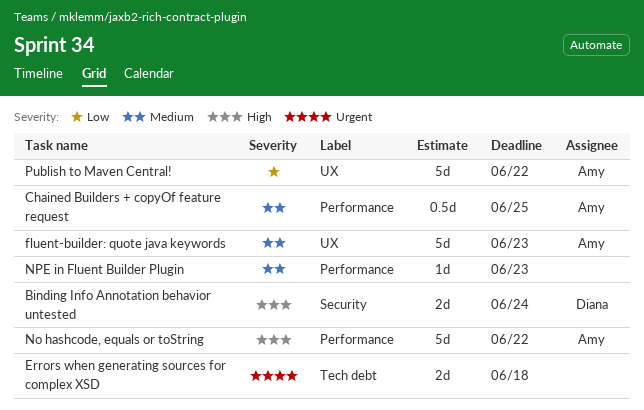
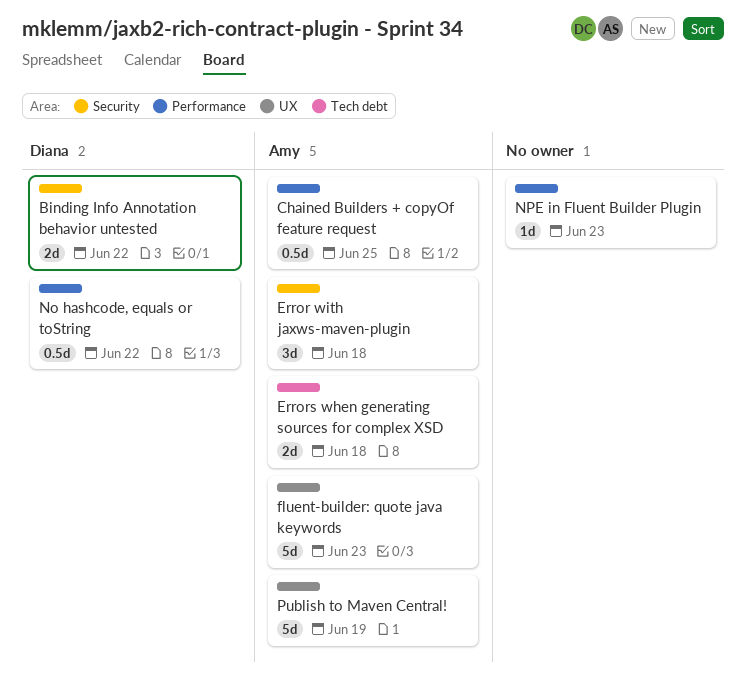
Binding Info Annotation behavior untested, due: Jun 24 -> Jun 22
Error with jaxws-maven-plugin: none -> present
Errors when generating sources for complex XSD, owner: none -> Amy
No hashcode, equals or toString, owner: Amy -> Diana
No hashcode, equals or toString, estimate: 5d -> 0.5d
Publish to Maven Central!, due: Jun 22 -> Jun 19

